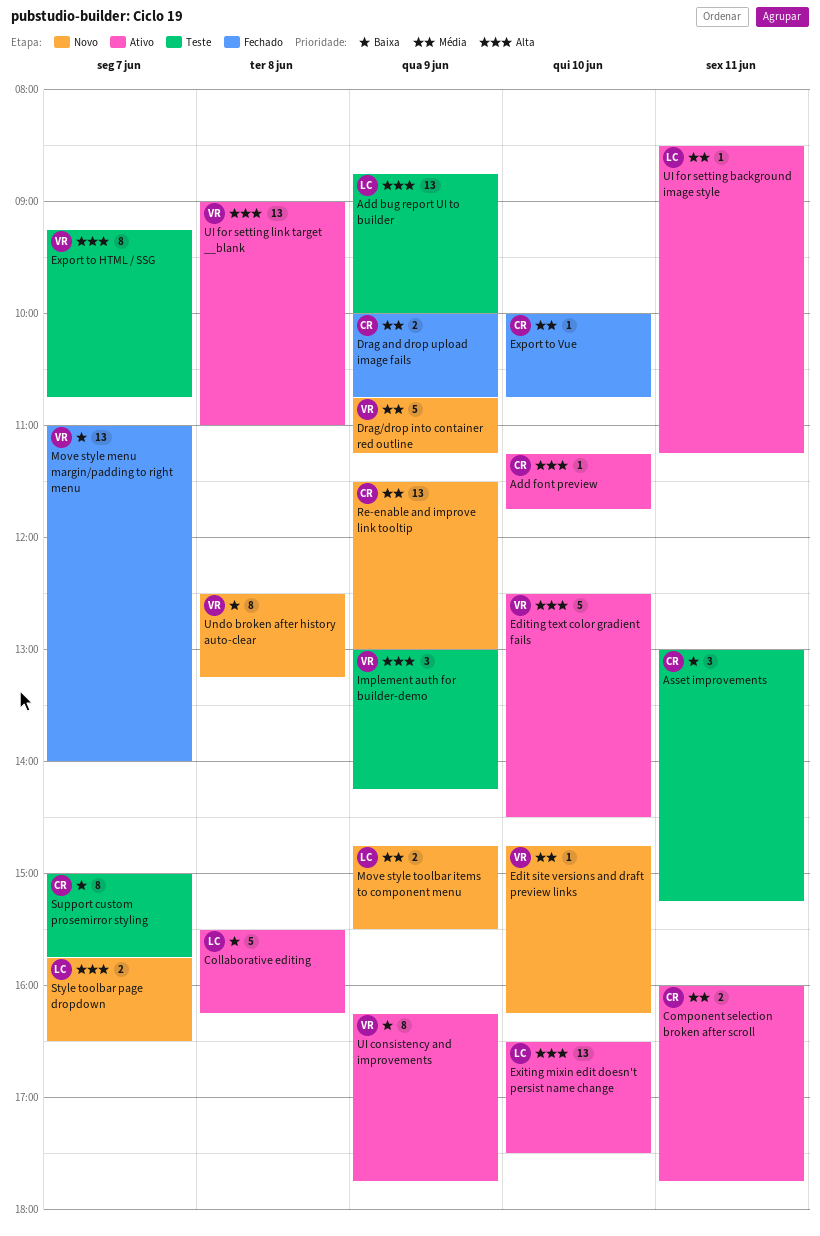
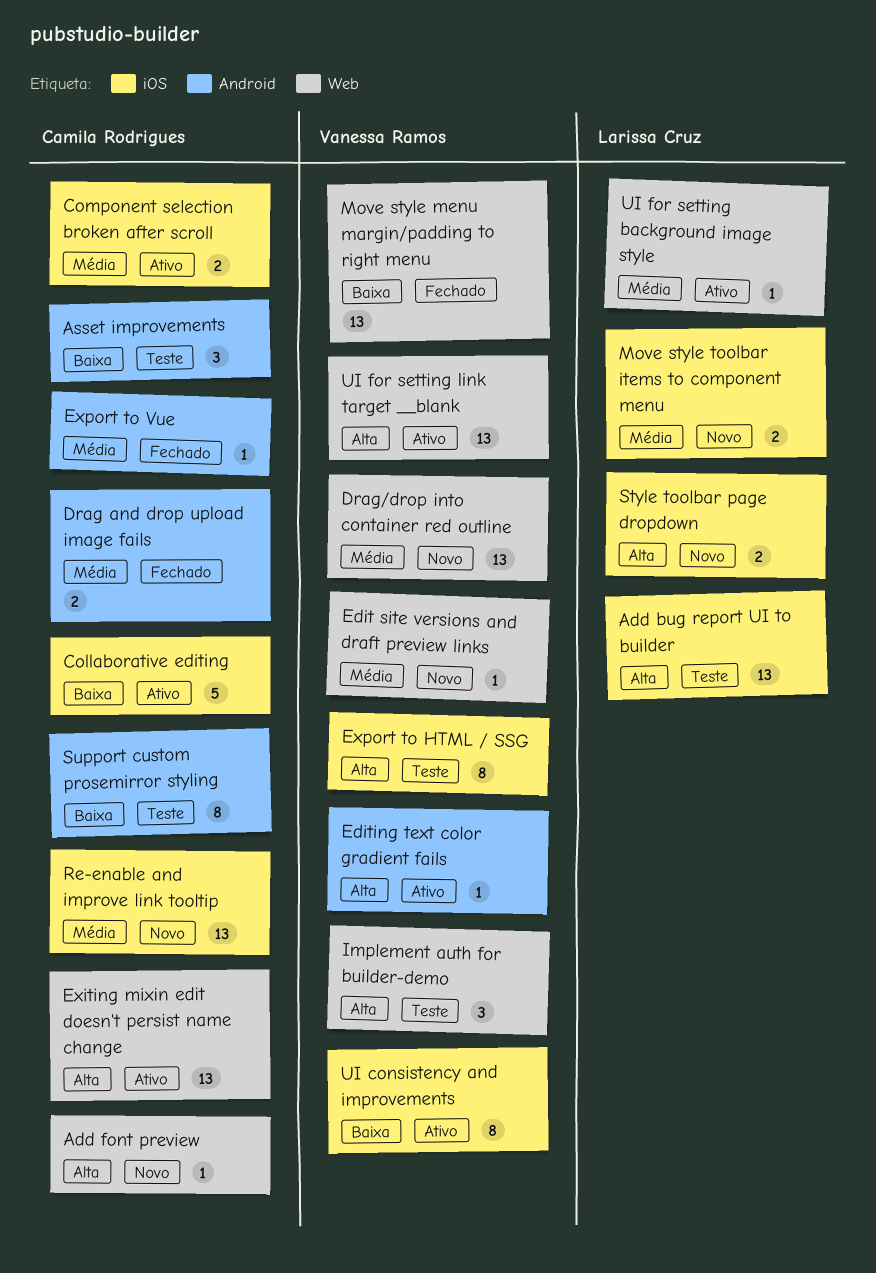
Add font preview, status: Ativo -> Novo
Collaborative editing, owner: Larissa Cruz -> Camila Rodrigues
Drag/drop into container red outline, estimate: 5 -> 13
Editing text color gradient fails, estimate: 5 -> 1
Exiting mixin edit doesn't persist name change, owner: Larissa Cruz -> Camila Rodrigues
Undo broken after history auto-clear: present -> none

